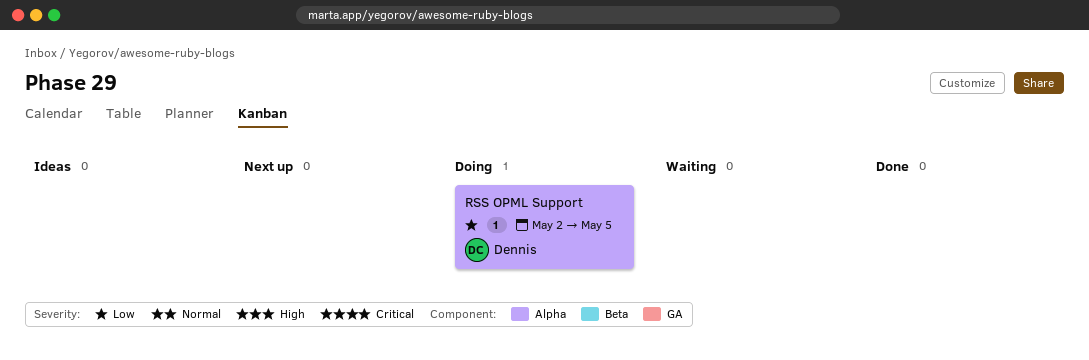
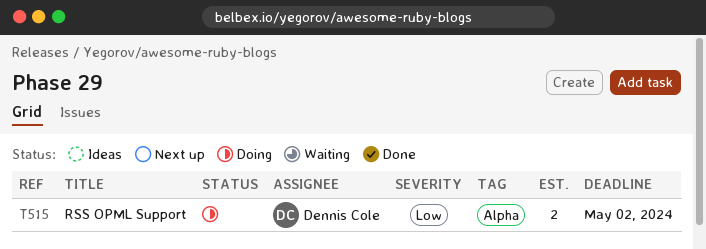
RSS OPML Support, estimate: 1 -> 2
RSS OPML Support, due: May 5 -> May 2

